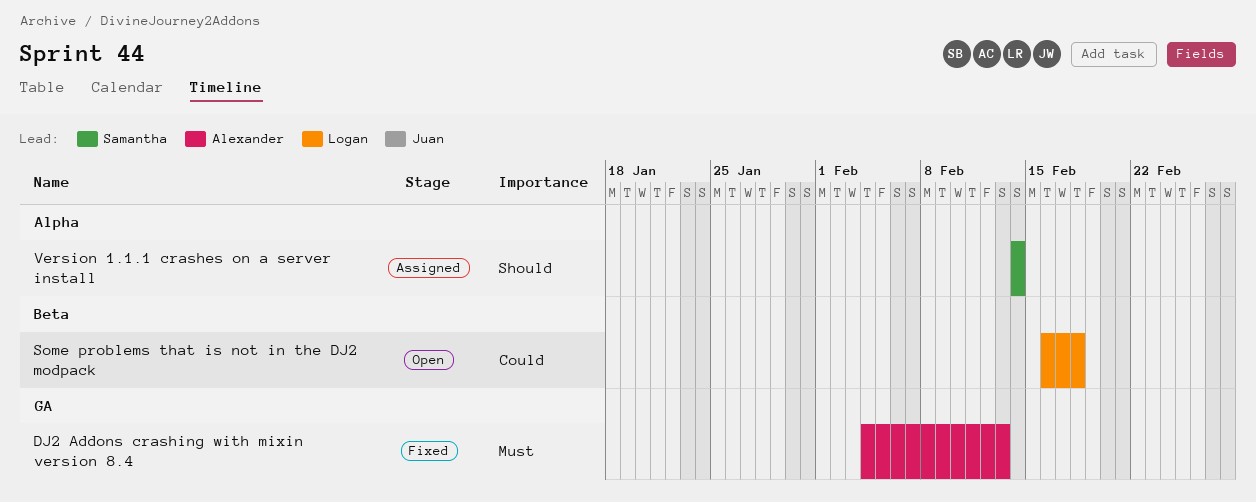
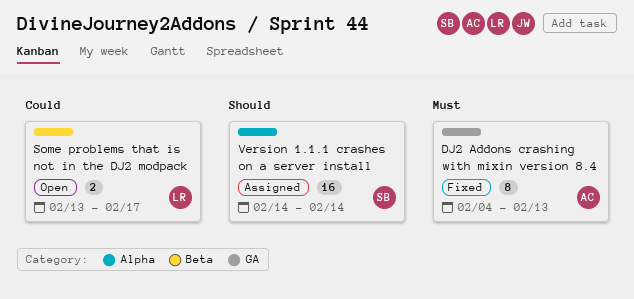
Some problems that is not in the DJ2 modpack, start: Feb 16 -> Feb 13
Some problems that is not in the DJ2 modpack, due: Feb 18 -> Feb 17

